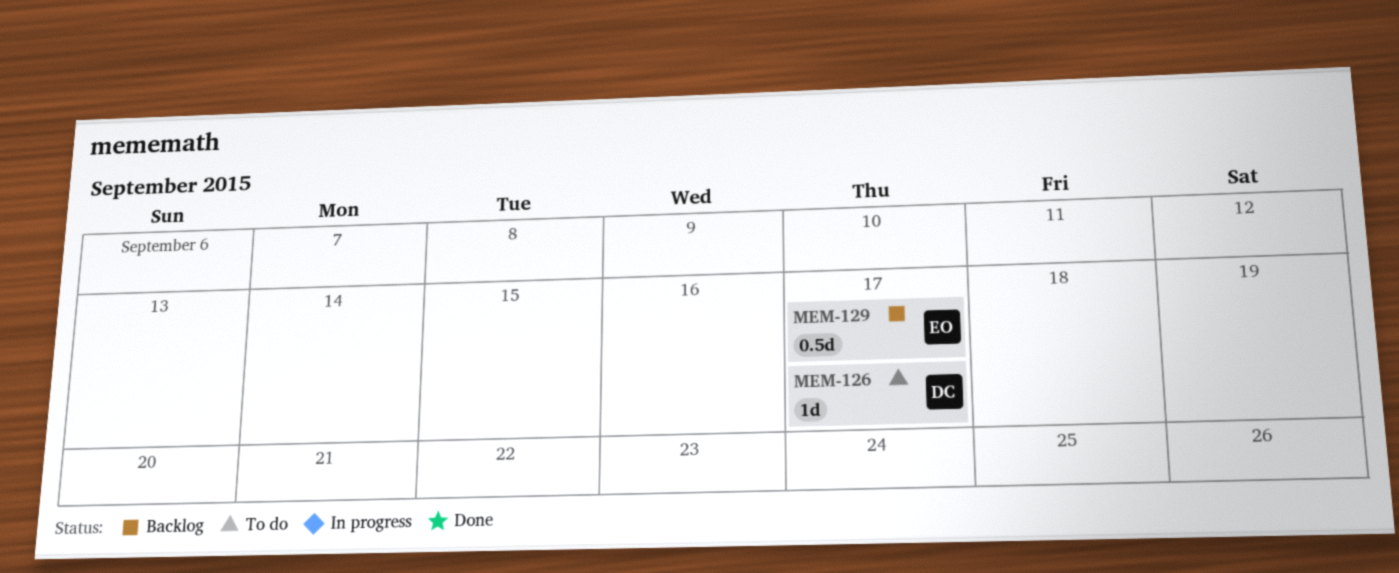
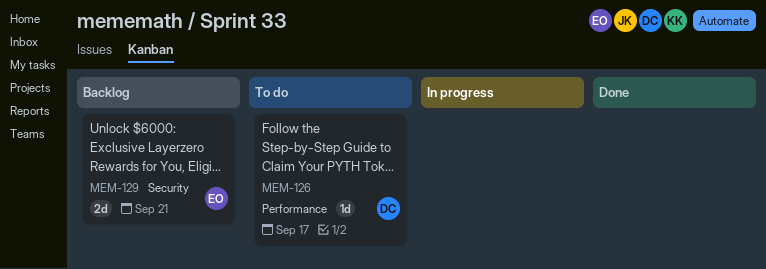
MEM-129, estimate: 0.5d -> 2d
MEM-129, due: Sep 17 -> Sep 21

